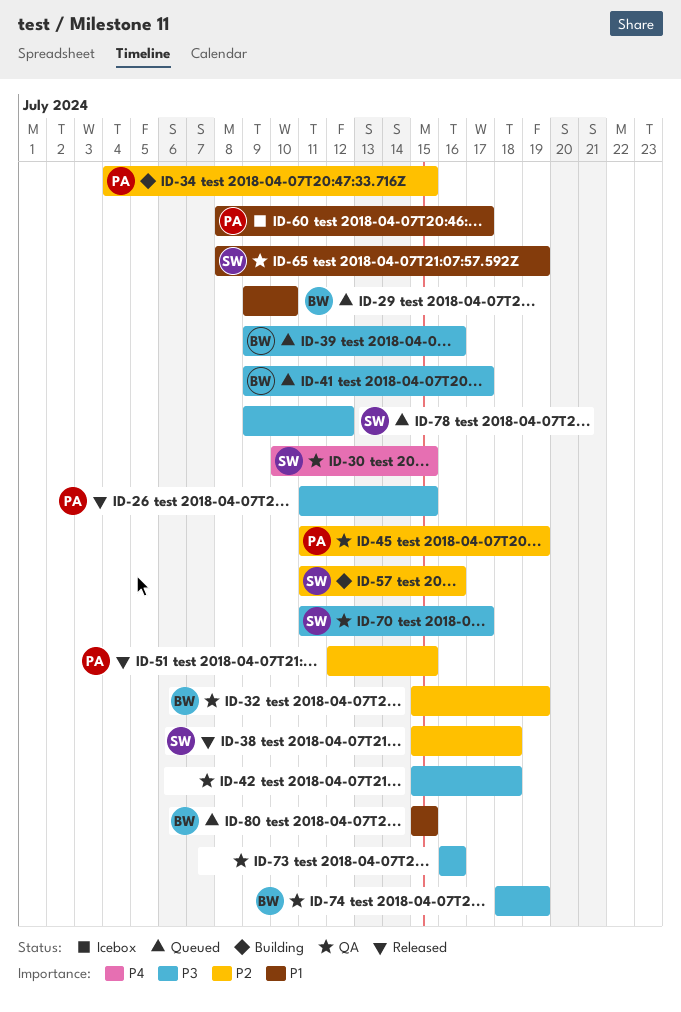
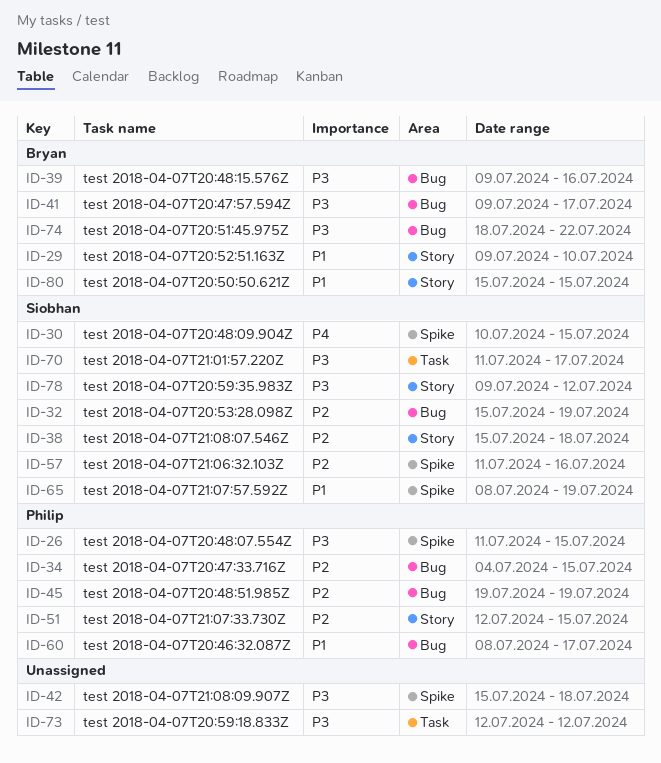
ID-32, owner: Bryan -> Siobhan
ID-45, start: Jul 11 -> Jul 19
ID-73, start: Jul 16 -> Jul 12
ID-73, due: Jul 16 -> Jul 12
ID-74, due: Jul 19 -> Jul 22

